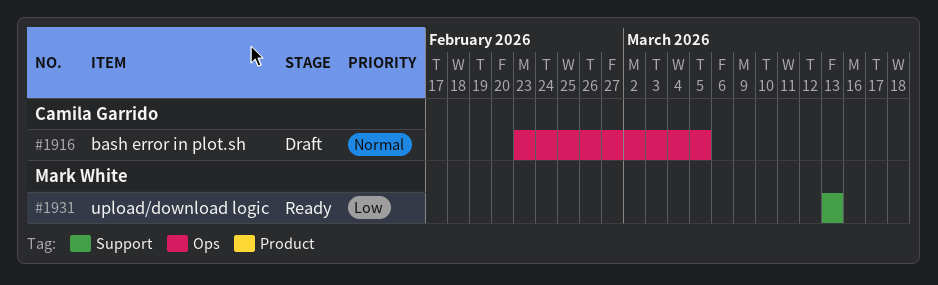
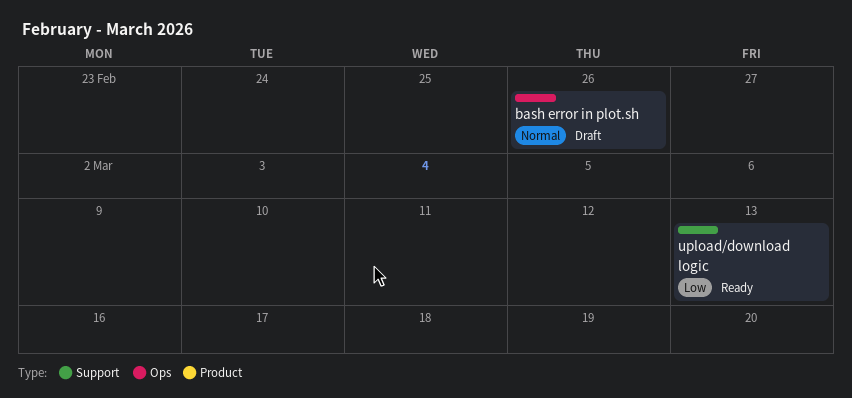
bash error in plot.sh, due: Mar 5 -> Feb 26

